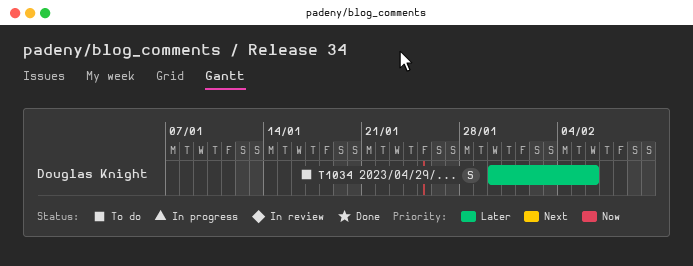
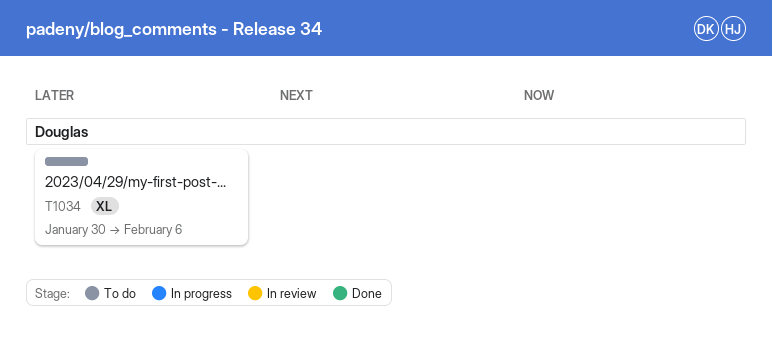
T1034, estimate: S -> XL

